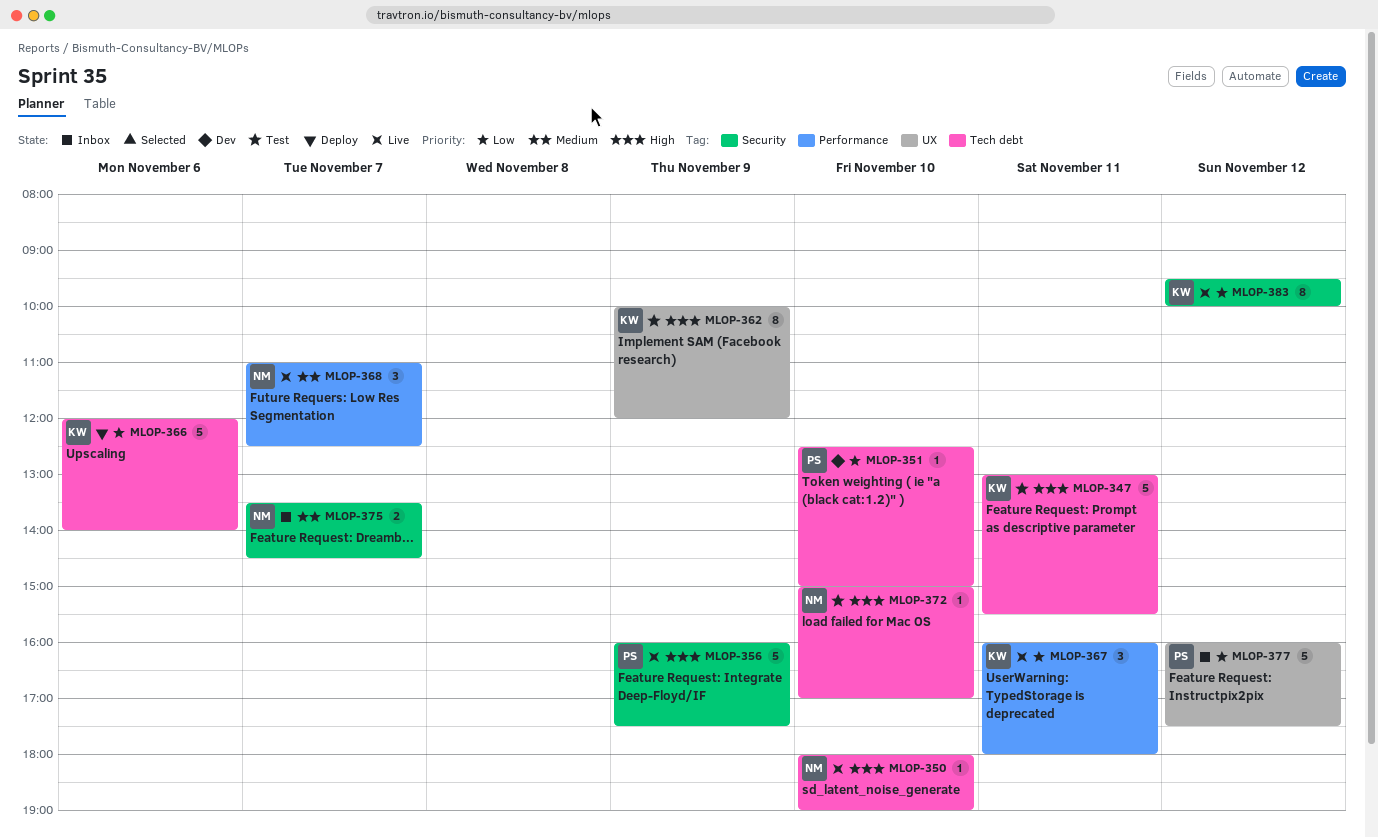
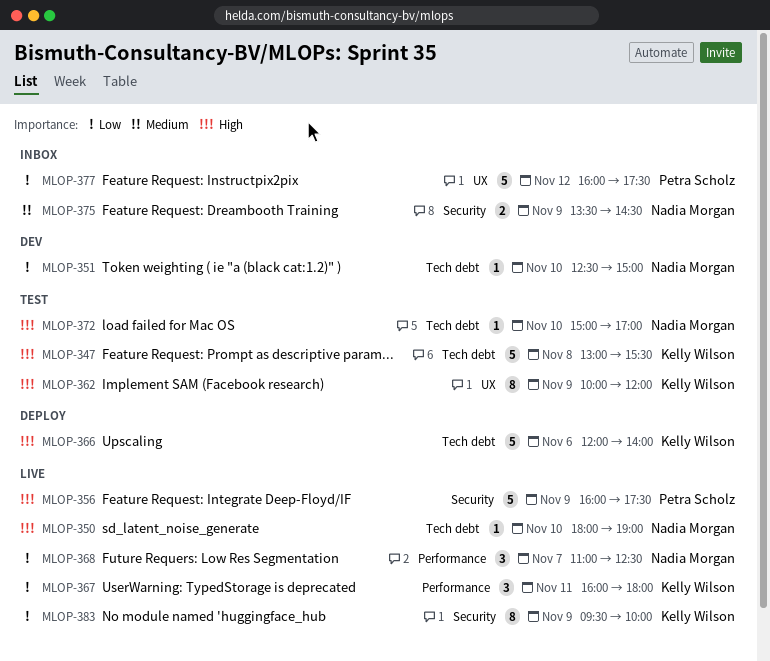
MLOP-347, day: Nov 11 -> Nov 8
MLOP-351, owner: Petra Scholz -> Nadia Morgan
MLOP-366, priority: Low -> High
MLOP-368, priority: Medium -> Low
MLOP-375, day: Nov 7 -> Nov 9
MLOP-383, day: Nov 12 -> Nov 9

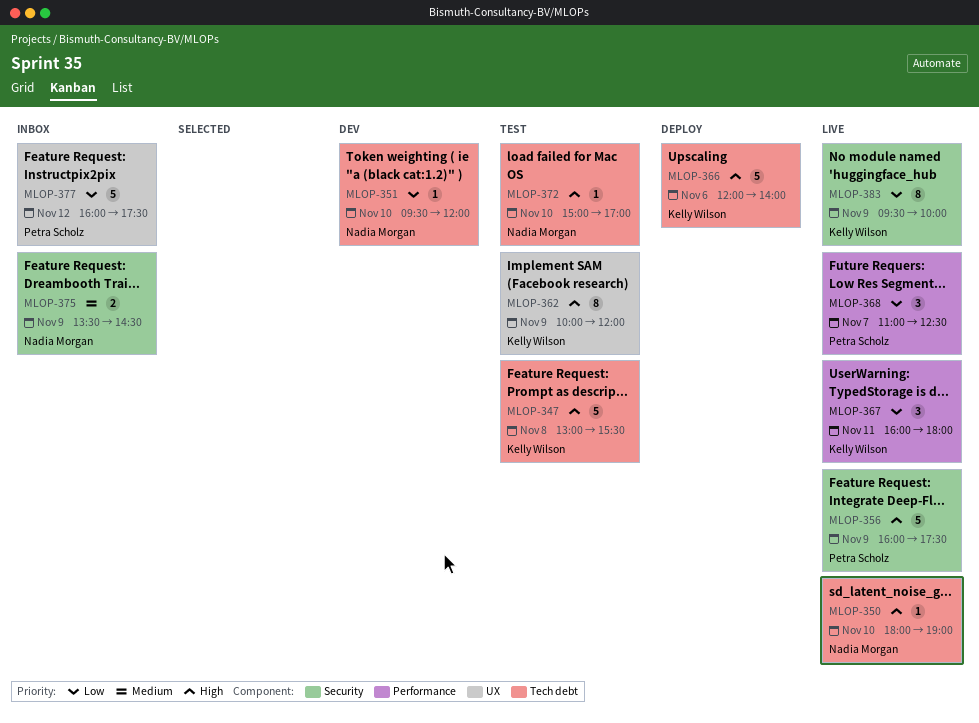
MLOP-351, begins: 12:30 -> 09:30
MLOP-351, ends: 15:00 -> 12:00
MLOP-368, owner: Nadia Morgan -> Petra Scholz

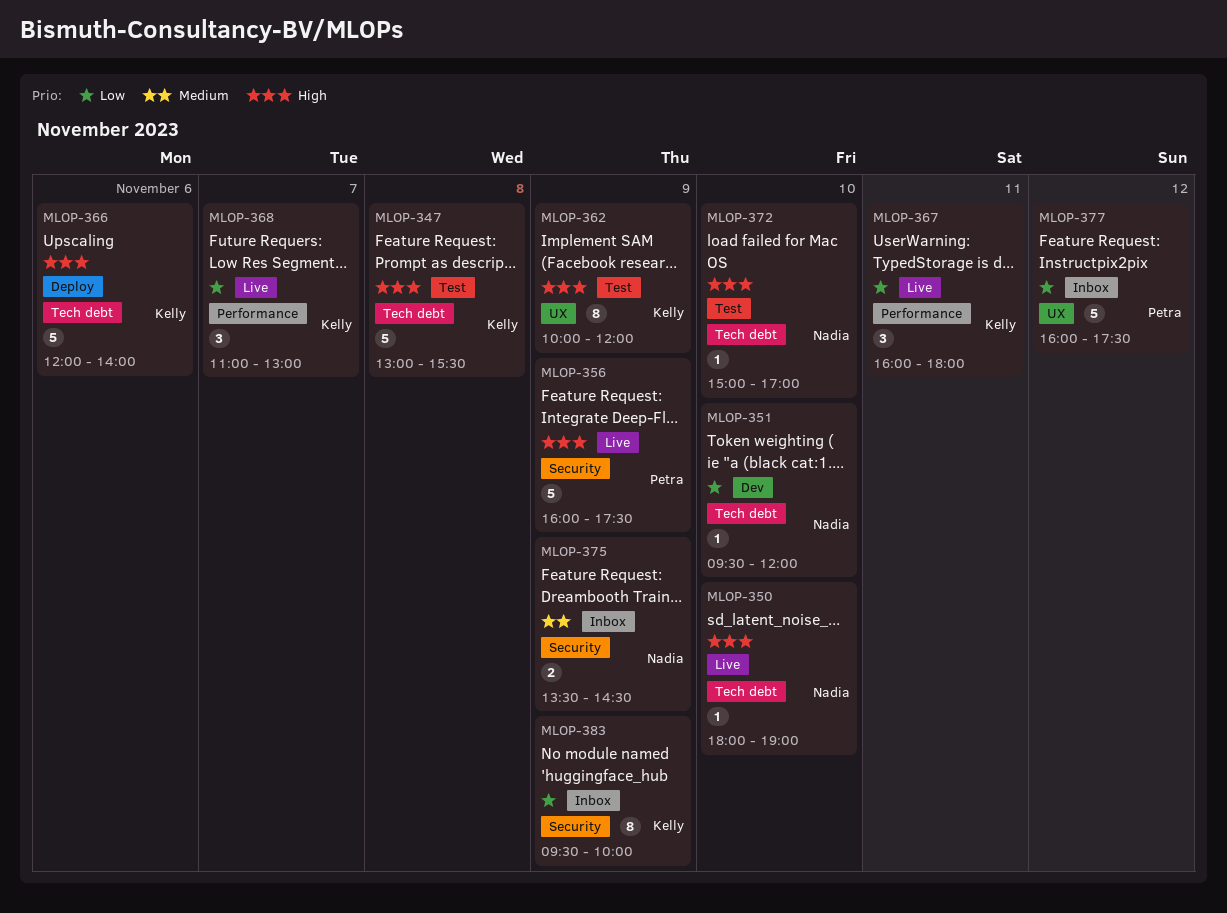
MLOP-368, owner: Petra Scholz -> Kelly Wilson
MLOP-368, ends: 12:30 -> 13:00
MLOP-383, status: Live -> Inbox

